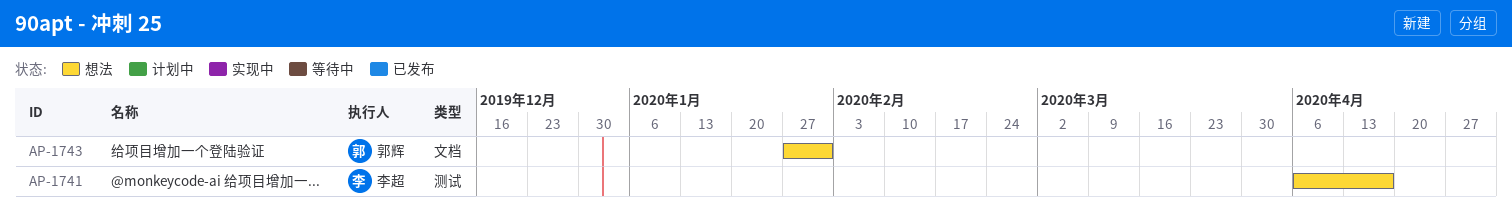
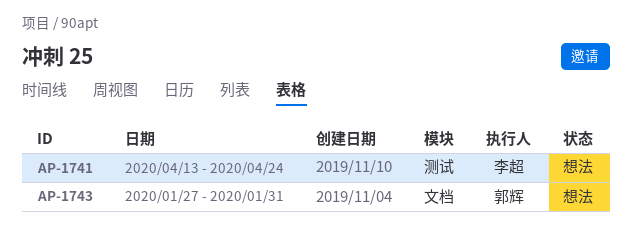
AP-1741, start: Apr 6 -> Apr 13
AP-1741, due: Apr 17 -> Apr 24

